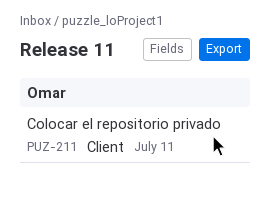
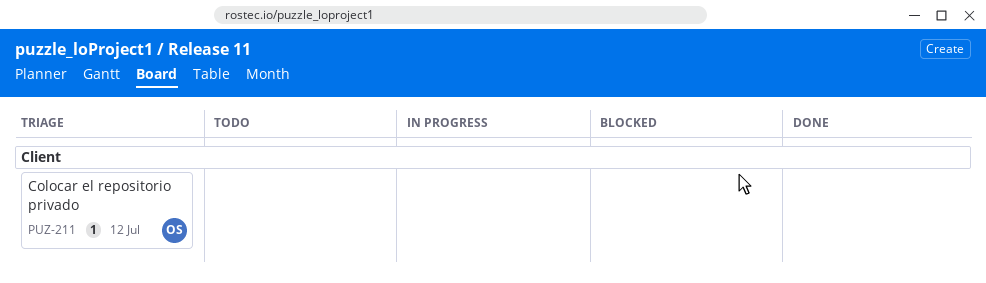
PUZ-211, due: Jul 11 -> Jul 12

